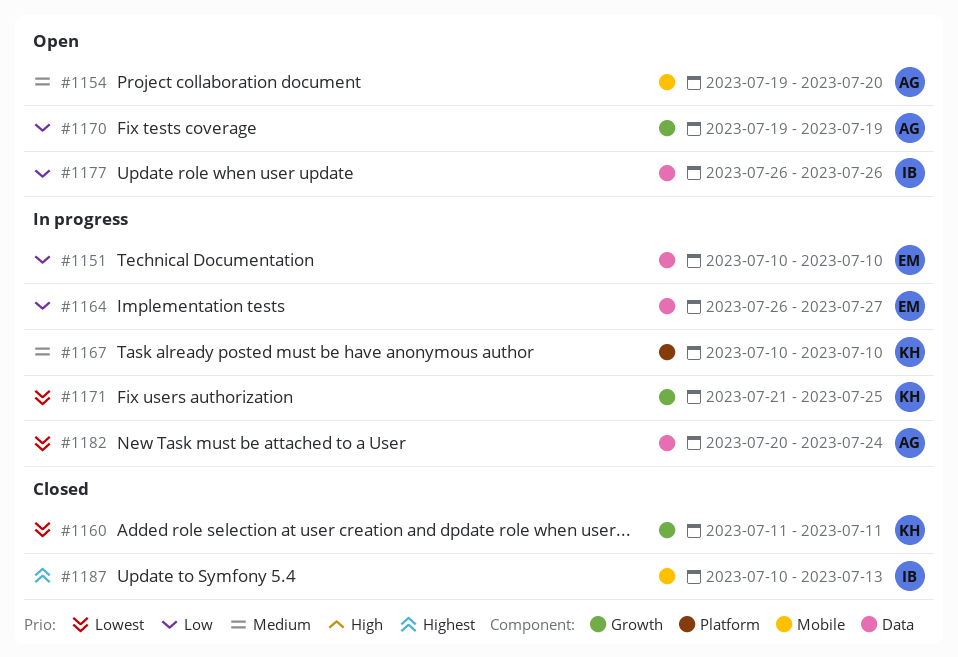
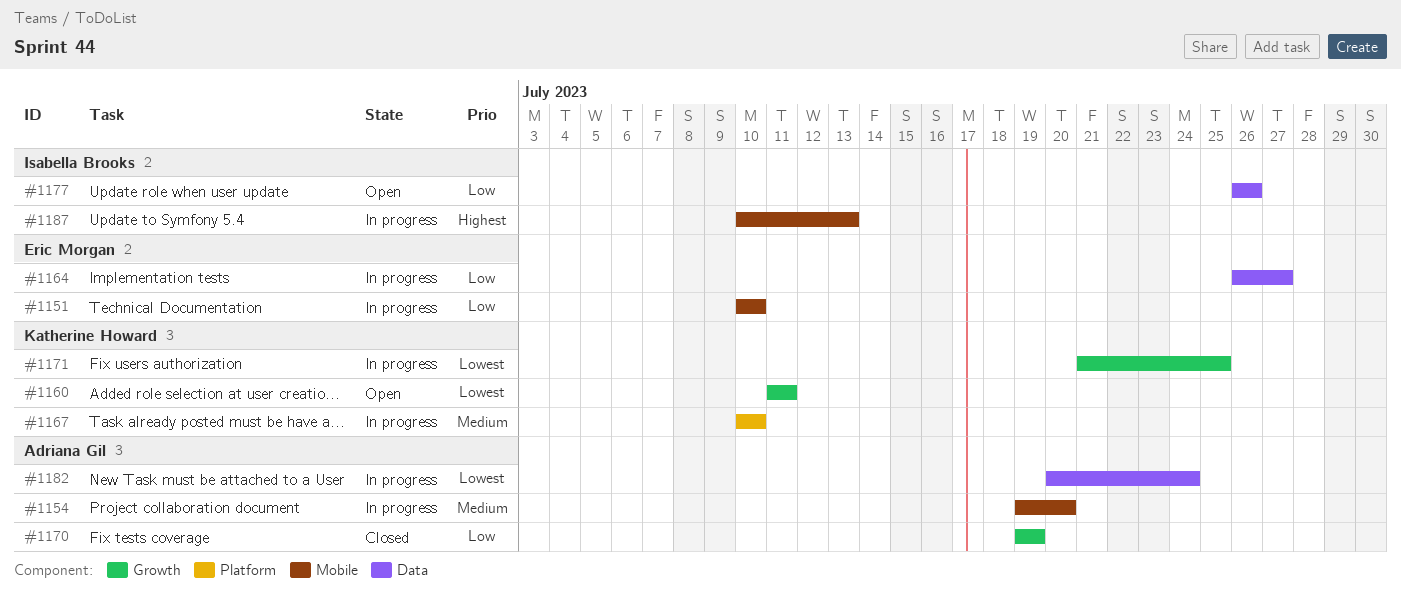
#1151, label: Data -> Mobile
#1154, status: Open -> In progress
#1160, status: Closed -> Open
#1170, status: Open -> Closed
#1187, status: Closed -> In progress

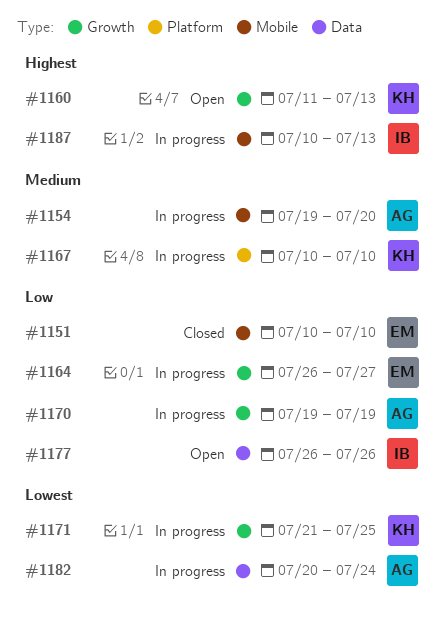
#1151, status: In progress -> Closed
#1160, priority: Lowest -> Highest
#1160, due: Jul 11 -> Jul 13
#1164, label: Data -> Growth
#1170, status: Closed -> In progress

